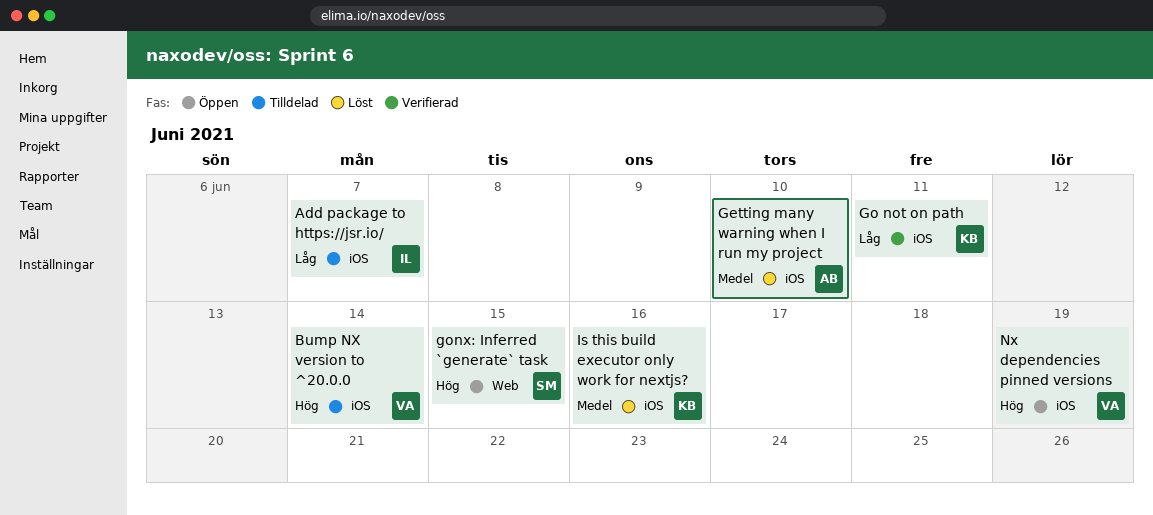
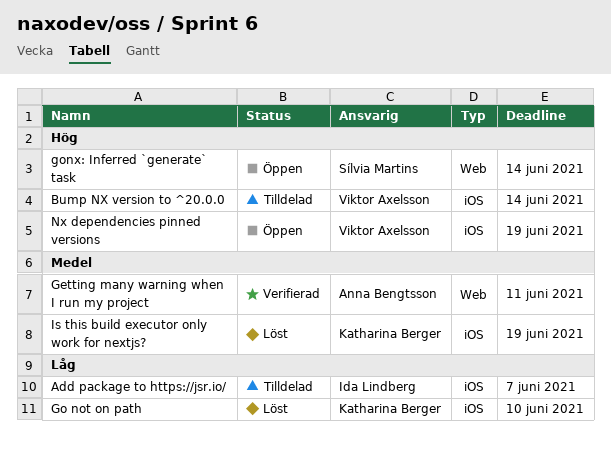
Getting many warning when I run my project, status: Löst -> Verifierad
Getting many warning when I run my project, label: iOS -> Web
Getting many warning when I run my project, due: Jun 10 -> Jun 11
Go not on path, status: Verifierad -> Löst
Go not on path, due: Jun 11 -> Jun 10
gonx: Inferred `generate` task, due: Jun 15 -> Jun 14
Is this build executor only work for nextjs?, due: Jun 16 -> Jun 19

